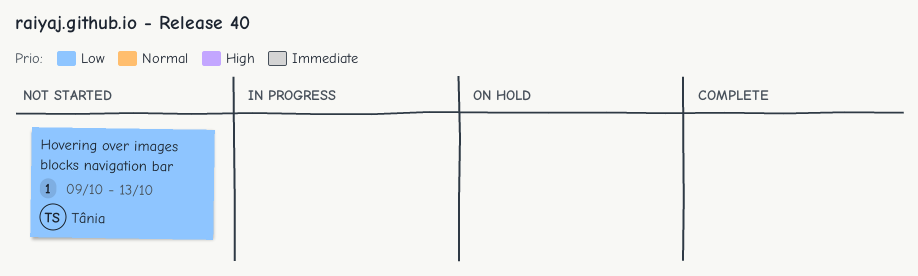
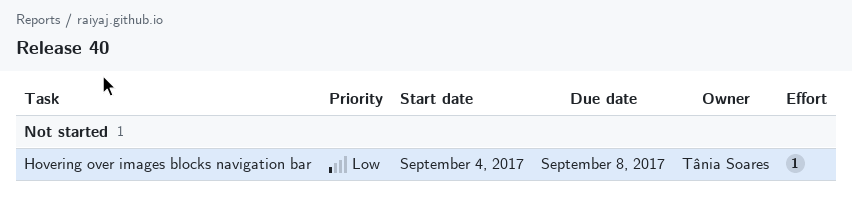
Hovering over images blocks navigation bar, start: Oct 9 -> Sep 4
Hovering over images blocks navigation bar, due: Oct 13 -> Sep 8

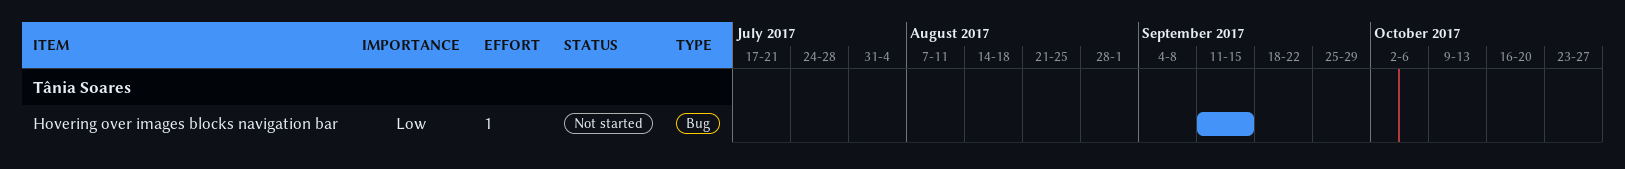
Hovering over images blocks navigation bar, start: Sep 4 -> Sep 11
Hovering over images blocks navigation bar, due: Sep 8 -> Sep 15

